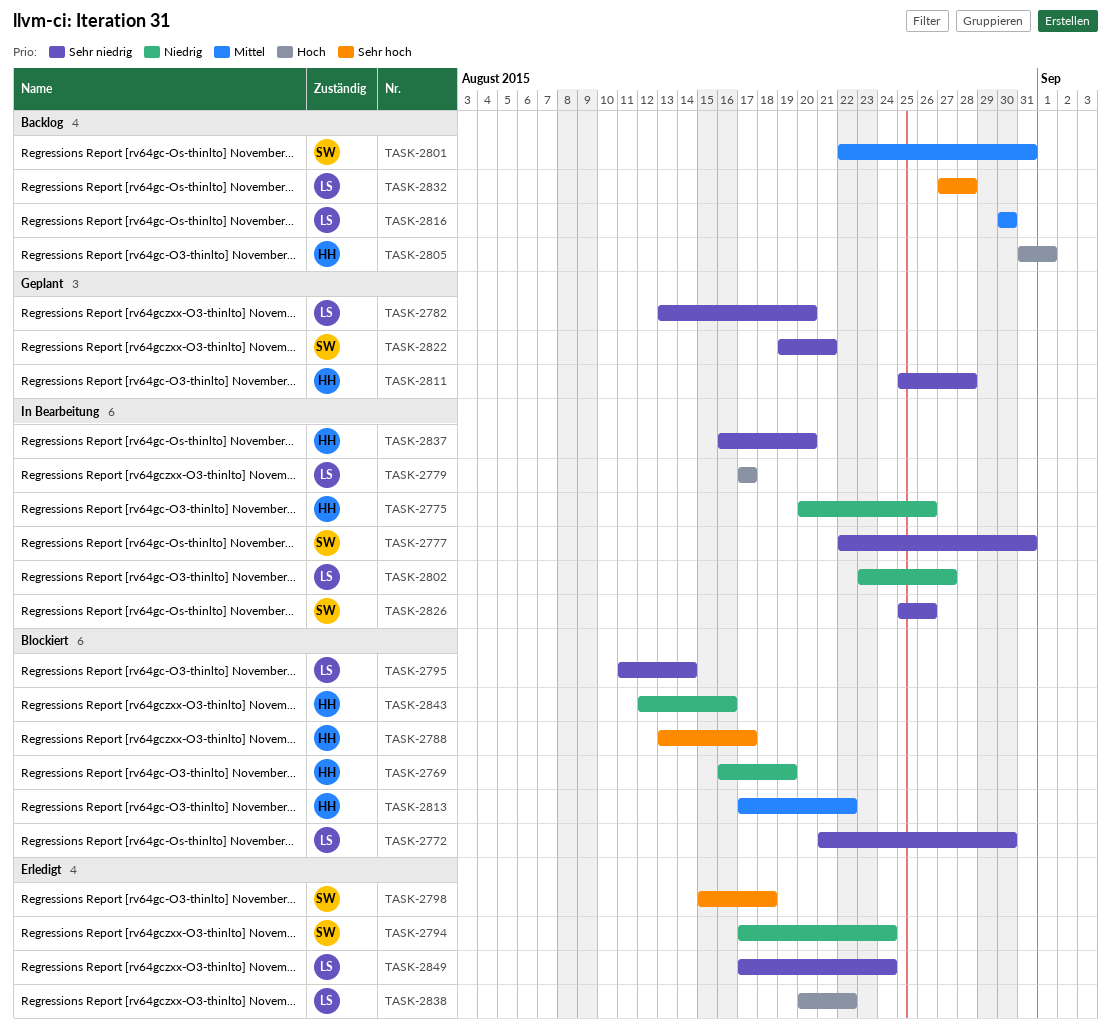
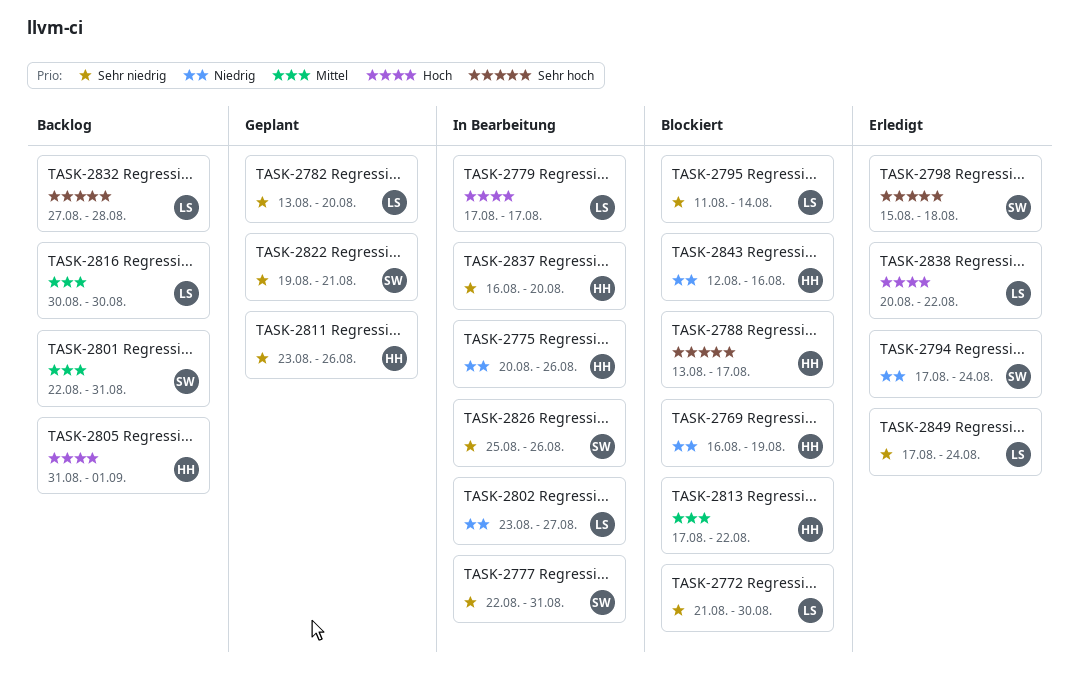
TASK-2811, start: Aug 25 -> Aug 23
TASK-2811, due: Aug 28 -> Aug 26

